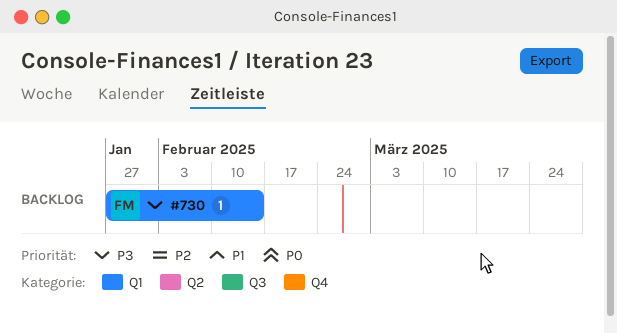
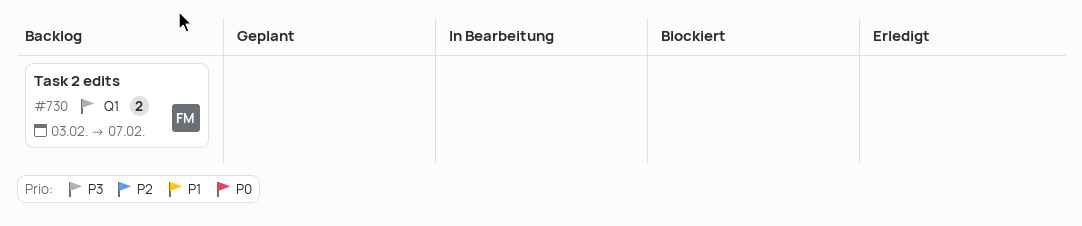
#730, estimate: 1 -> 2
#730, start: Jan 27 -> Feb 3
#730, due: Feb 14 -> Feb 7

